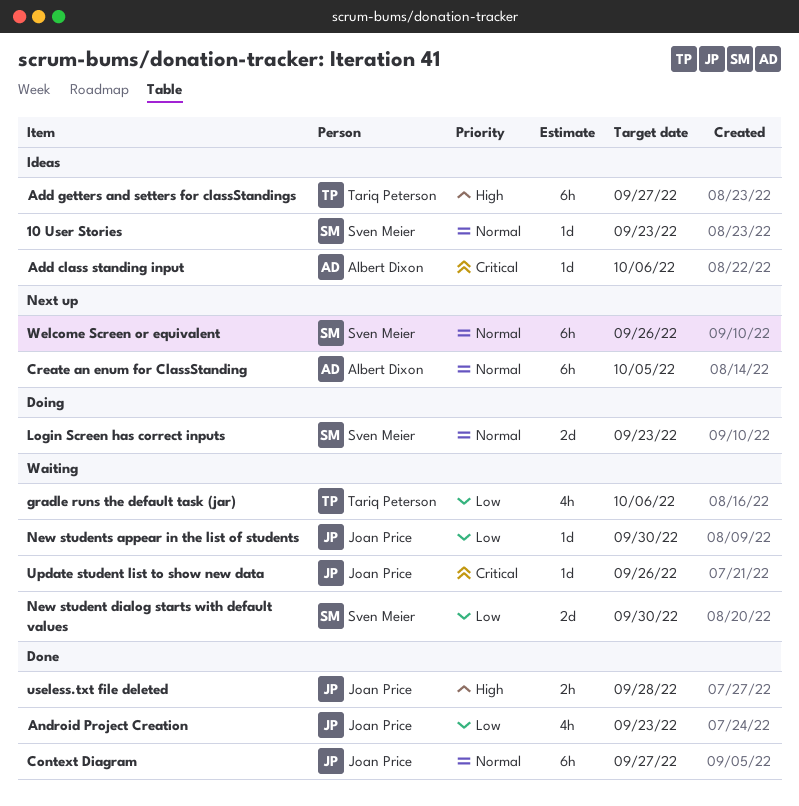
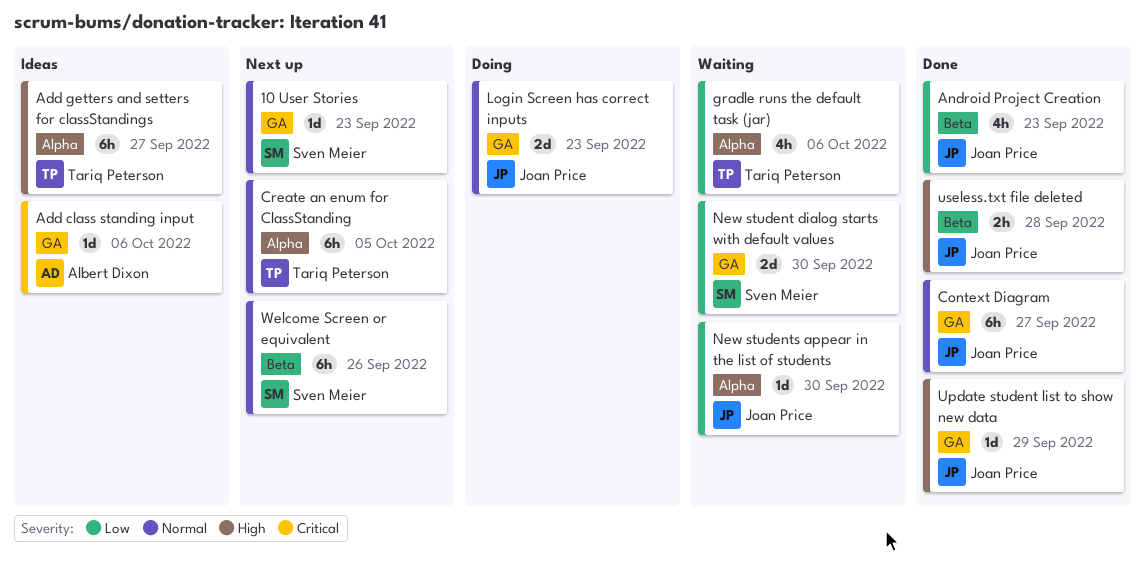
10 User Stories, status: Ideas -> Next up
Create an enum for ClassStanding, owner: Albert Dixon -> Tariq Peterson
Login Screen has correct inputs, owner: Sven Meier -> Joan Price
Update student list to show new data, status: Waiting -> Done
Update student list to show new data, priority: Critical -> High
Update student list to show new data, due: Sep 26 -> Sep 29

